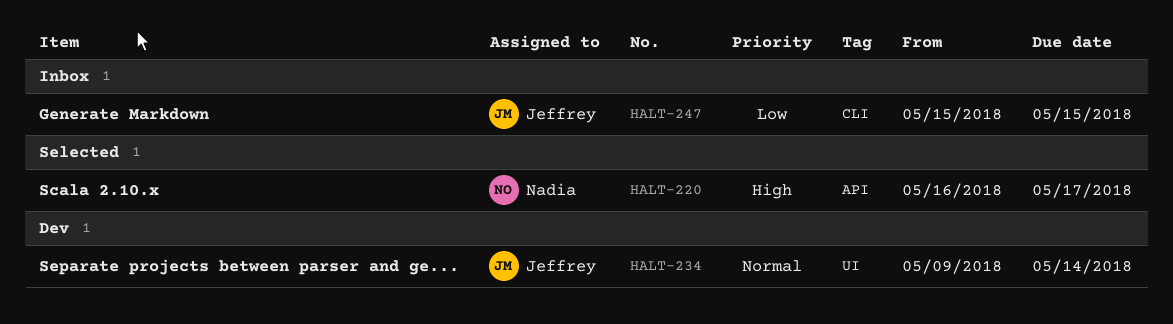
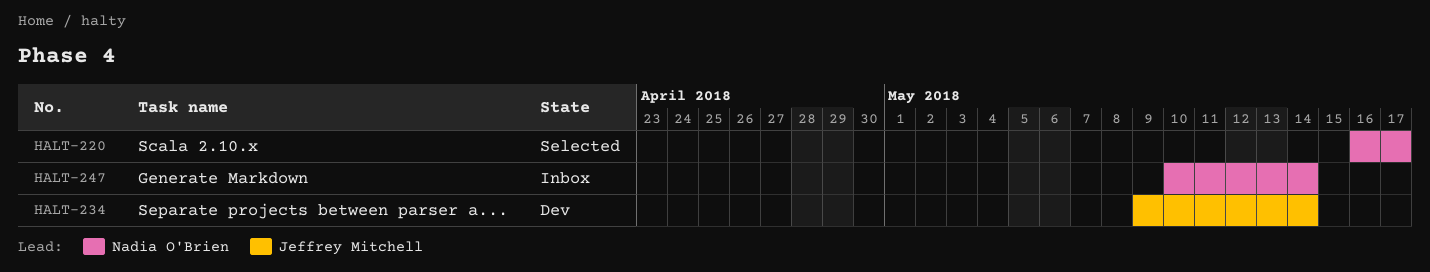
HALT-247, owner: Jeffrey Mitchell -> Nadia O'Brien
HALT-247, start: May 15 -> May 10
HALT-247, due: May 15 -> May 14

